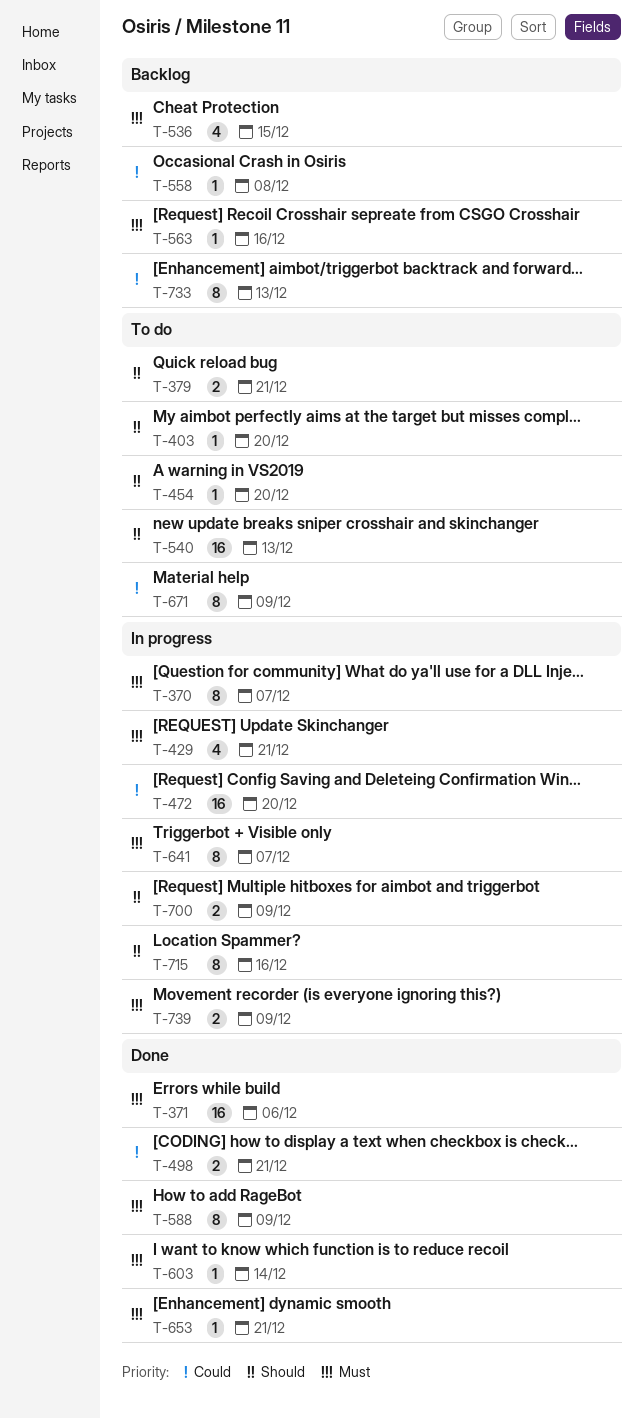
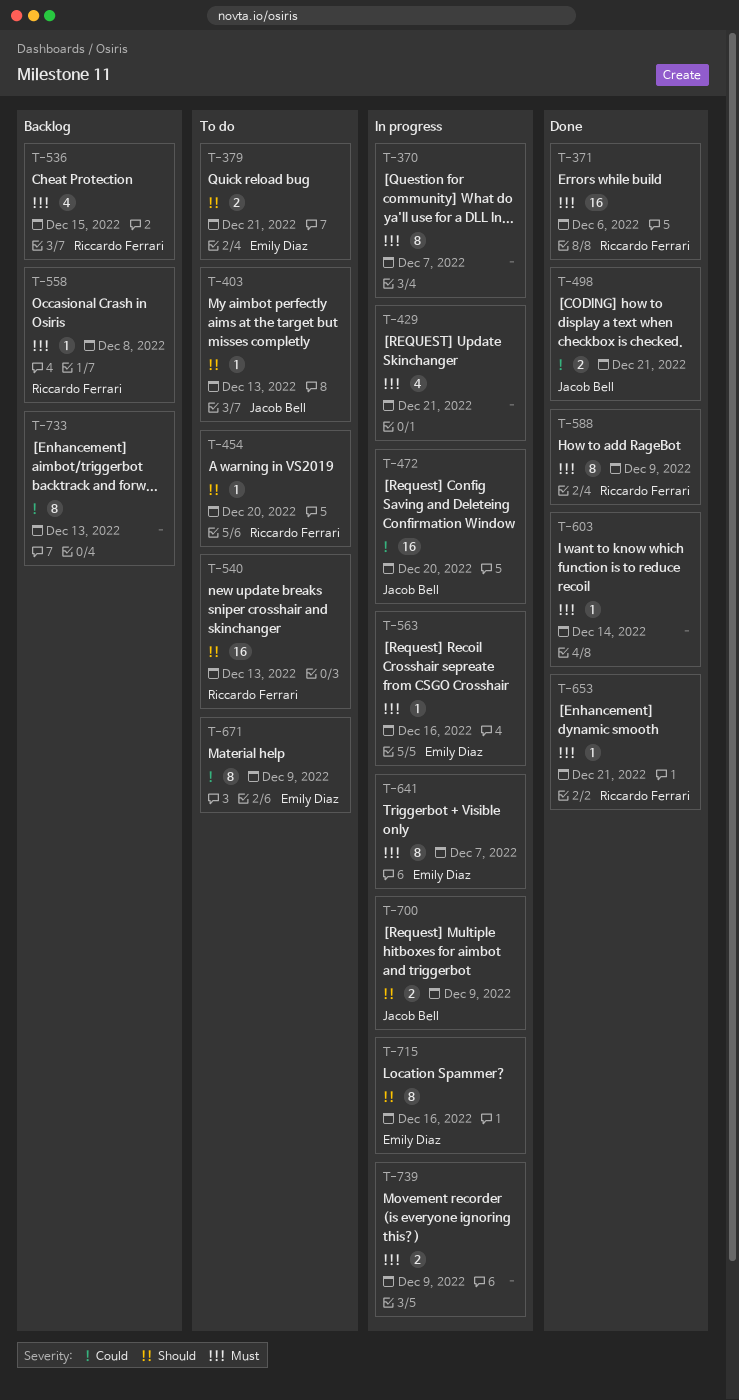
T-403, due: Dec 20 -> Dec 13
T-558, priority: Could -> Must
T-563, status: Backlog -> In progress

